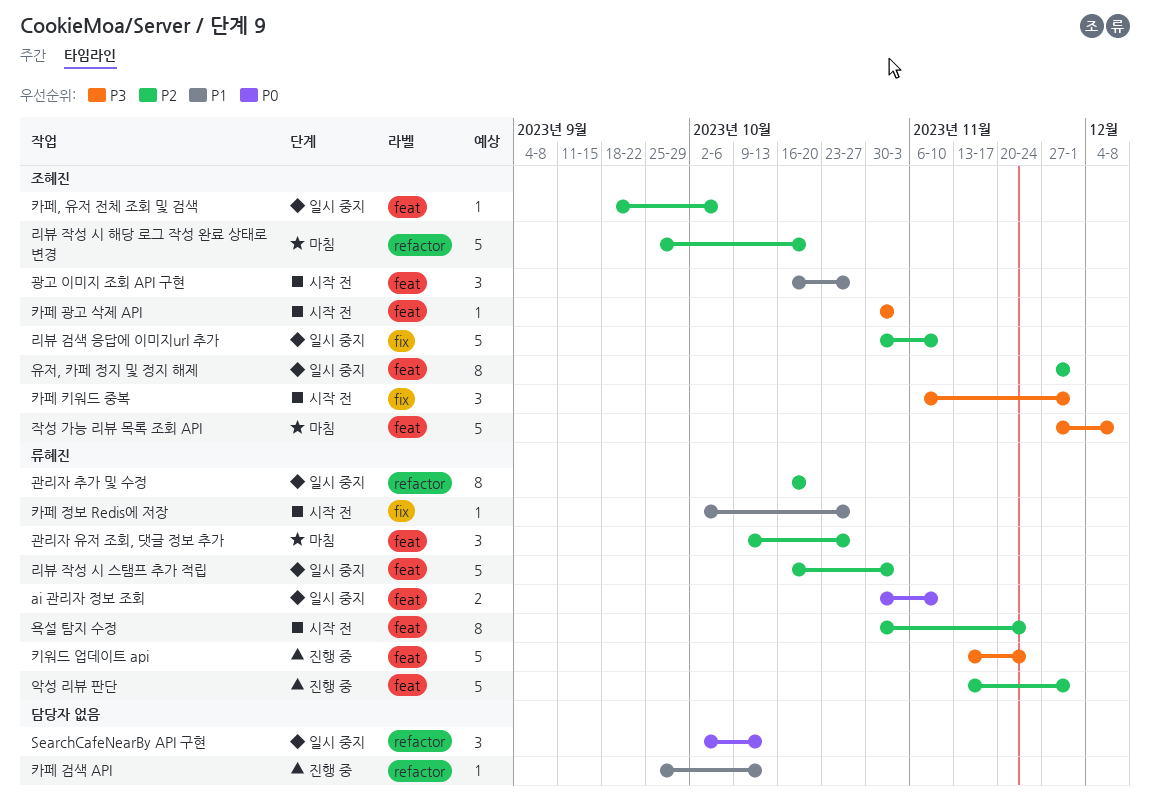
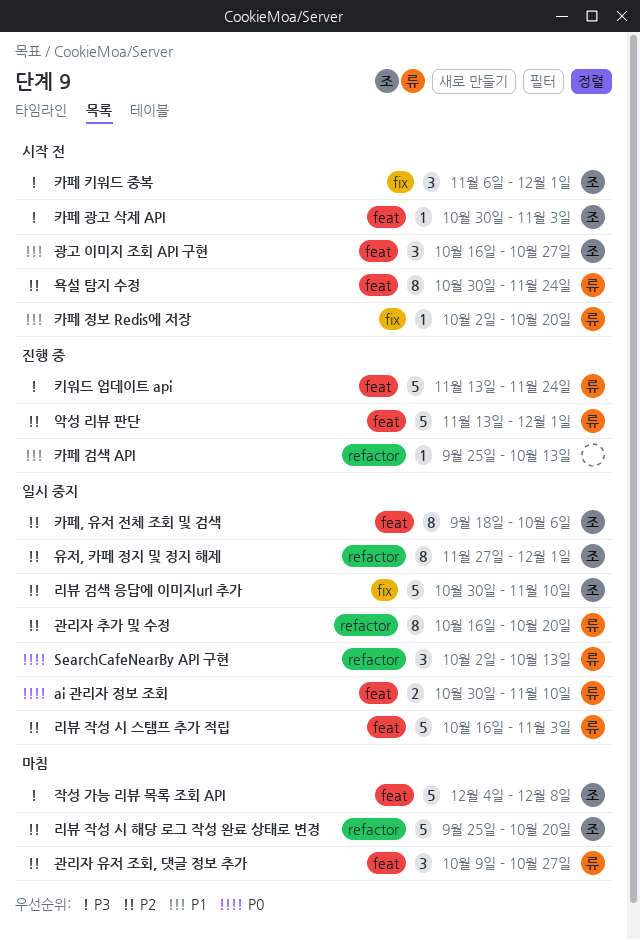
SearchCafeNearBy API 구현, owner: none -> 류혜진
유저, 카페 정지 및 정지 해제, label: feat -> refactor
작성 가능 리뷰 목록 조회 API, start: Nov 27 -> Dec 4
카페 정보 Redis에 저장, due: Oct 27 -> Oct 20
카페, 유저 전체 조회 및 검색, estimate: 1 -> 8

